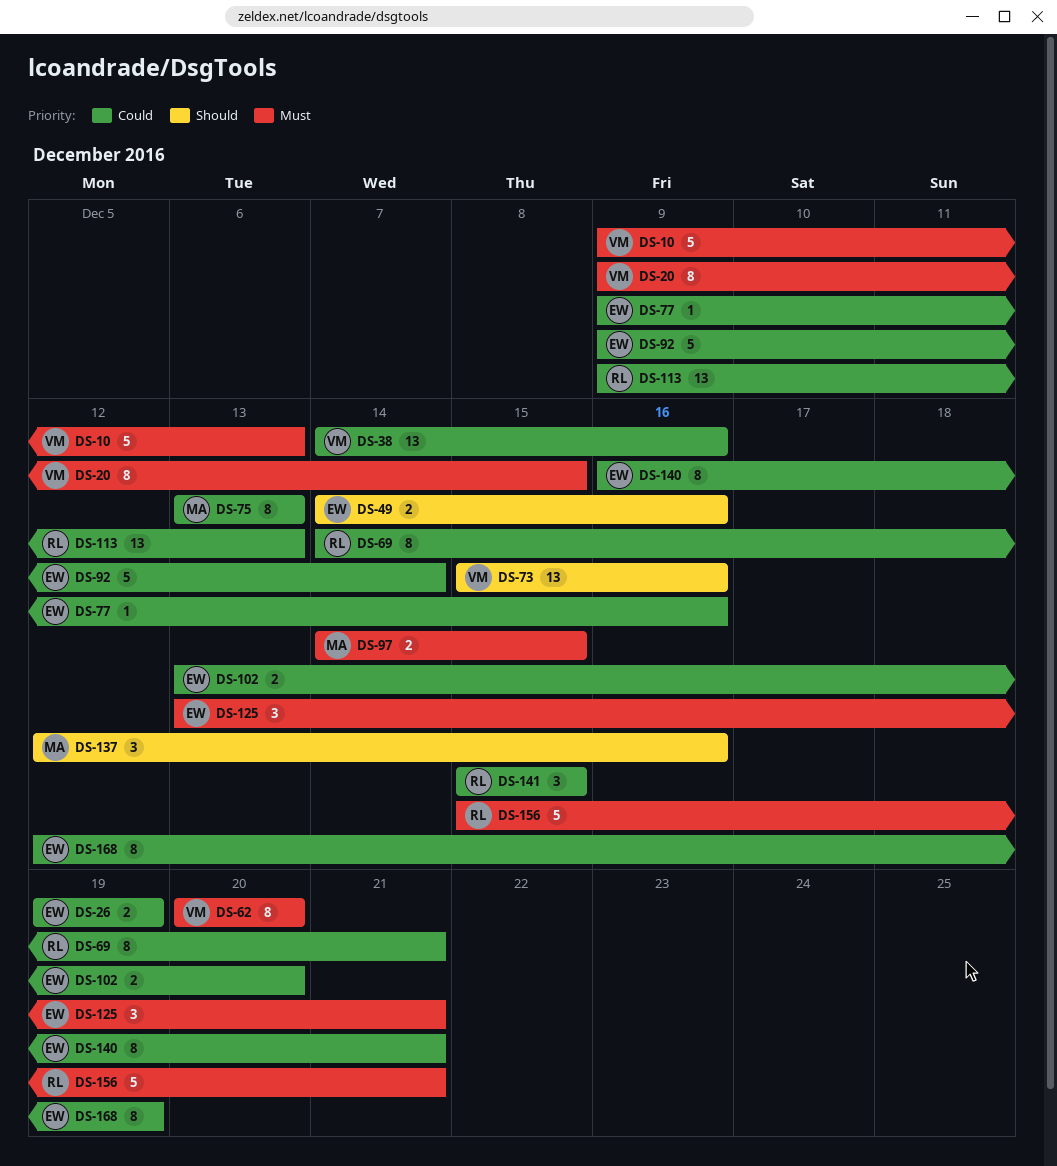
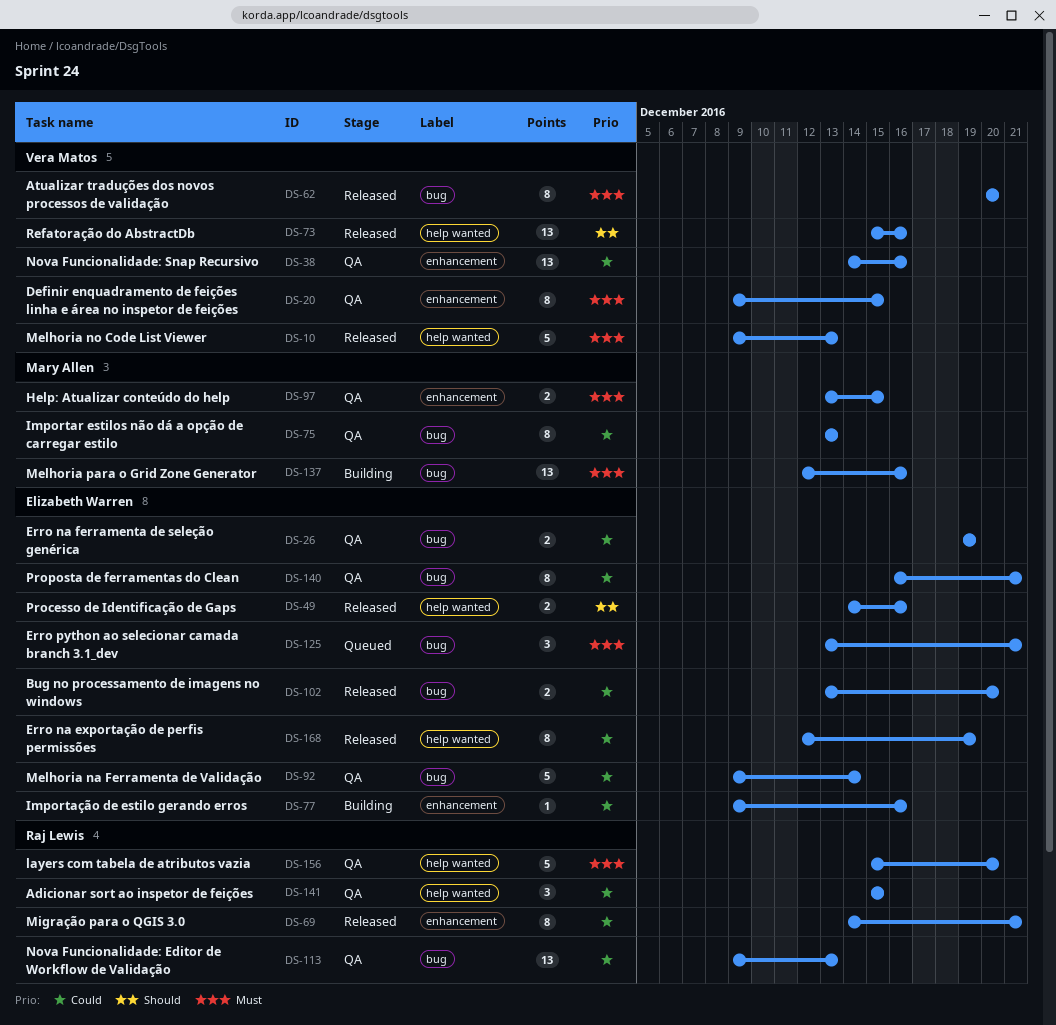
DS-97, start: Dec 14 -> Dec 13
DS-137, priority: Should -> Must
DS-137, estimate: 3 -> 13
DS-156, due: Dec 21 -> Dec 20

